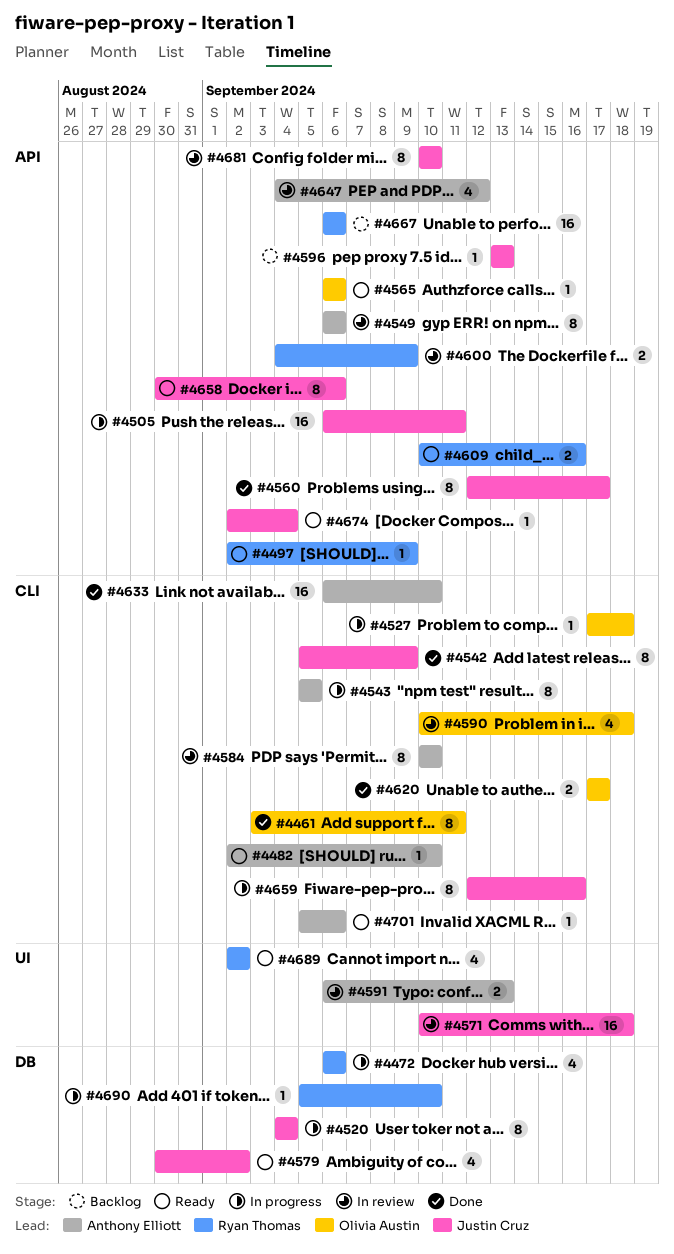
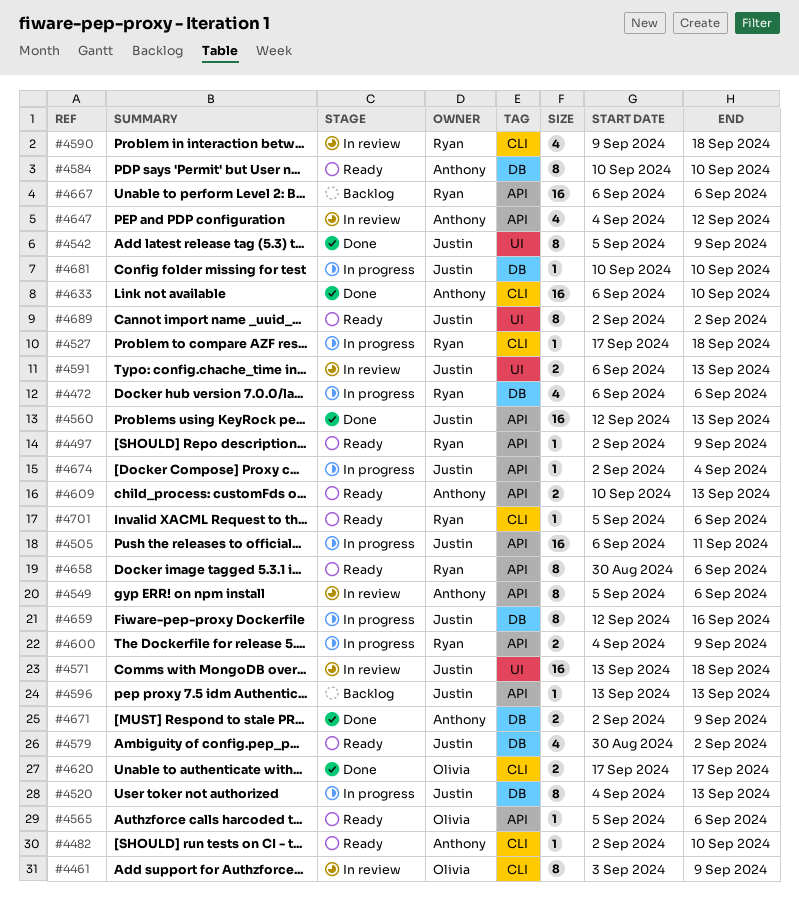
#4461, status: Done -> In review
#4461, due: Sep 11 -> Sep 9
#4520, due: Sep 4 -> Sep 13
#4527, owner: Olivia Austin -> Ryan Thomas
#4542, label: CLI -> UI
#4543: present -> none
#4549, start: Sep 6 -> Sep 5
#4560, estimate: 8 -> 16
#4560, due: Sep 17 -> Sep 13
#4565, start: Sep 6 -> Sep 5
#4571, start: Sep 10 -> Sep 13
#4584, status: In review -> Ready
#4584, label: CLI -> DB
#4590, owner: Olivia Austin -> Ryan Thomas
#4590, start: Sep 10 -> Sep 9
#4591, owner: Anthony Elliott -> Justin Cruz
#4600, status: In review -> In progress
#4609, owner: Ryan Thomas -> Anthony Elliott
#4609, due: Sep 16 -> Sep 13
#4658, owner: Justin Cruz -> Ryan Thomas
#4659, label: CLI -> DB
#4671: none -> present
#4674, status: Ready -> In progress
#4681, status: In review -> In progress
#4681, label: API -> DB
#4681, estimate: 8 -> 1
#4689, owner: Ryan Thomas -> Justin Cruz
#4689, estimate: 4 -> 8
#4690: present -> none
#4701, owner: Anthony Elliott -> Ryan Thomas

